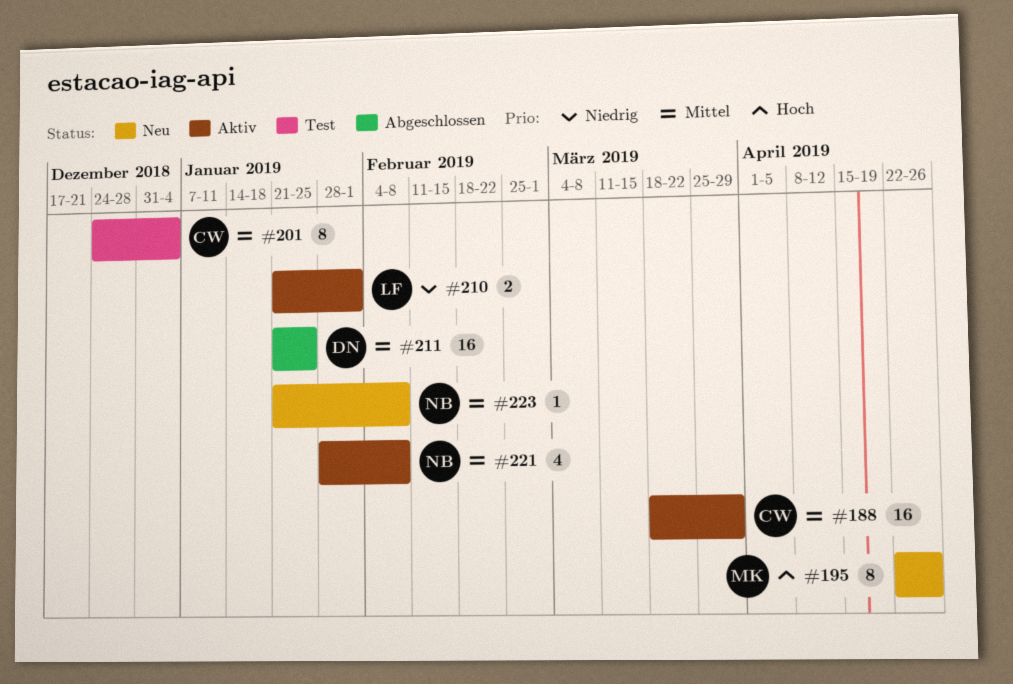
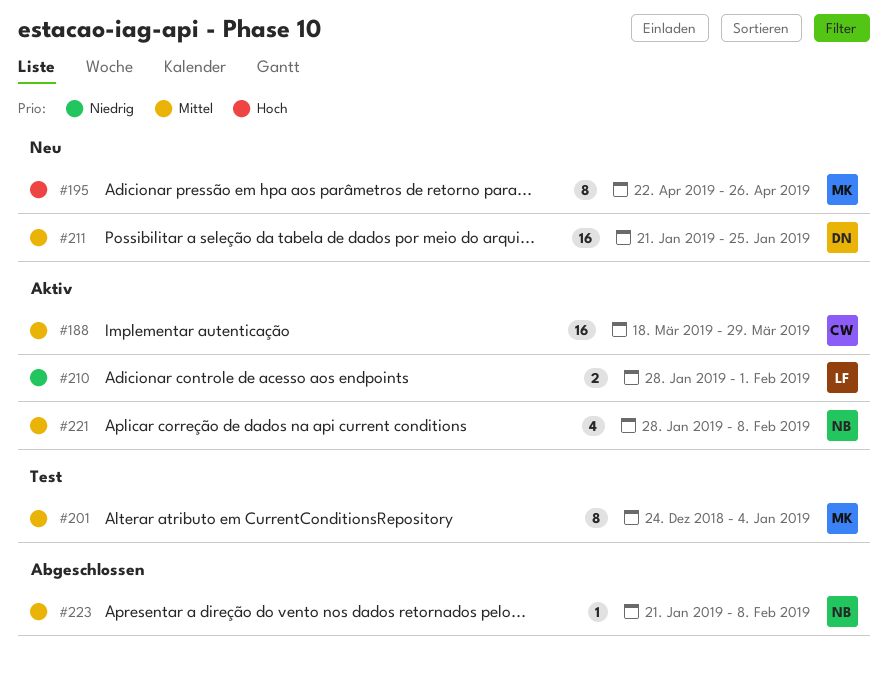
#201, owner: CW -> MK
#210, start: Jan 21 -> Jan 28
#211, status: Abgeschlossen -> Neu
#223, status: Neu -> Abgeschlossen

